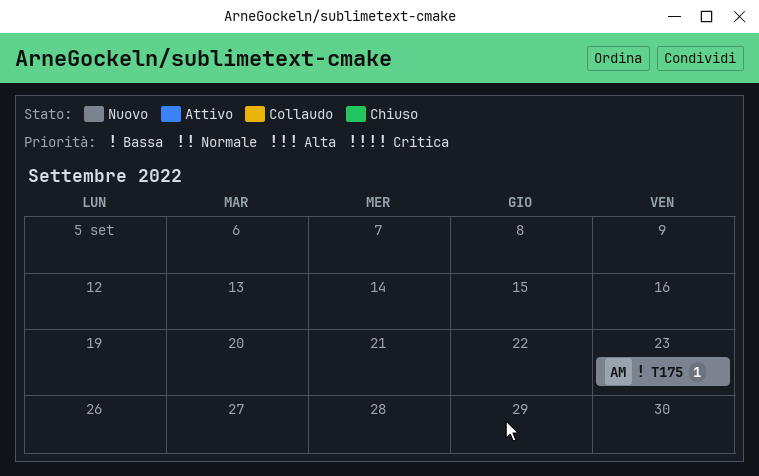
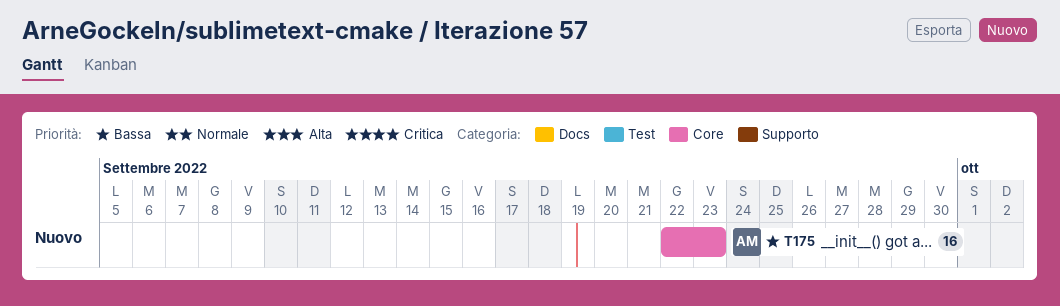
T175, estimate: 1 -> 16
T175, start: Sep 23 -> Sep 22

